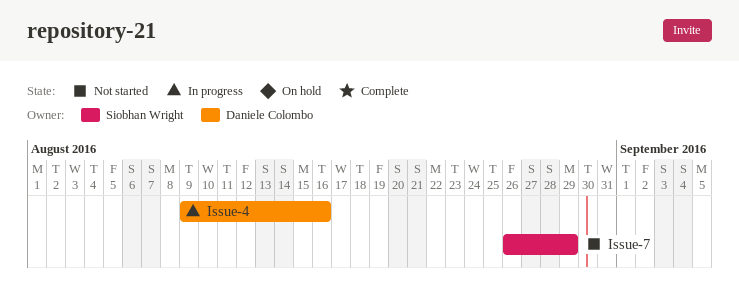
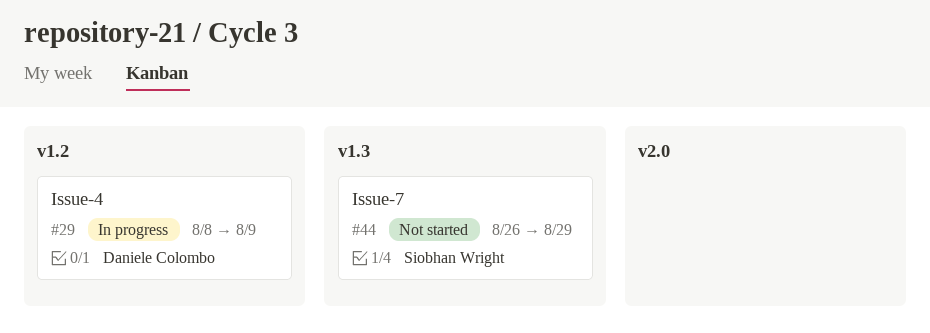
Issue-4, start: Aug 9 -> Aug 8
Issue-4, due: Aug 16 -> Aug 9

